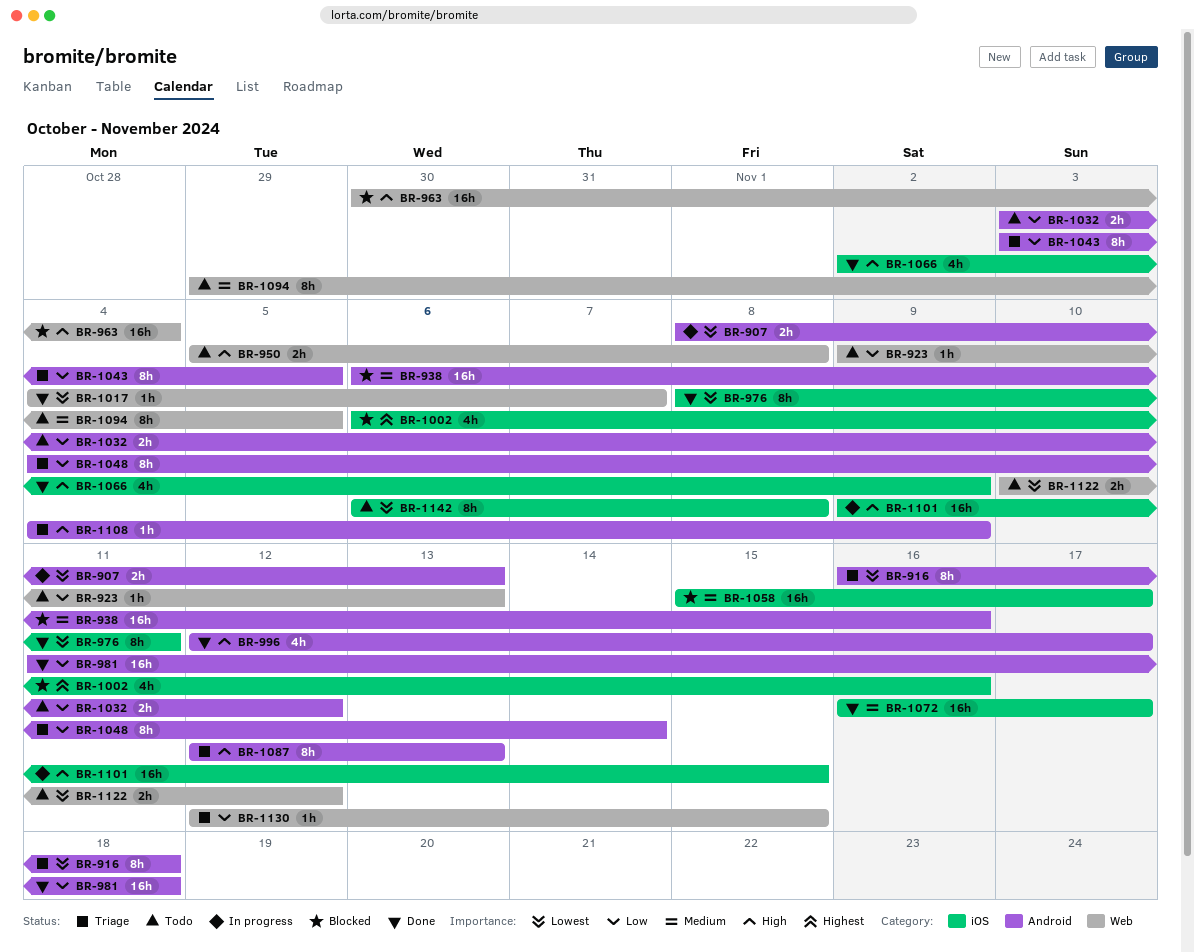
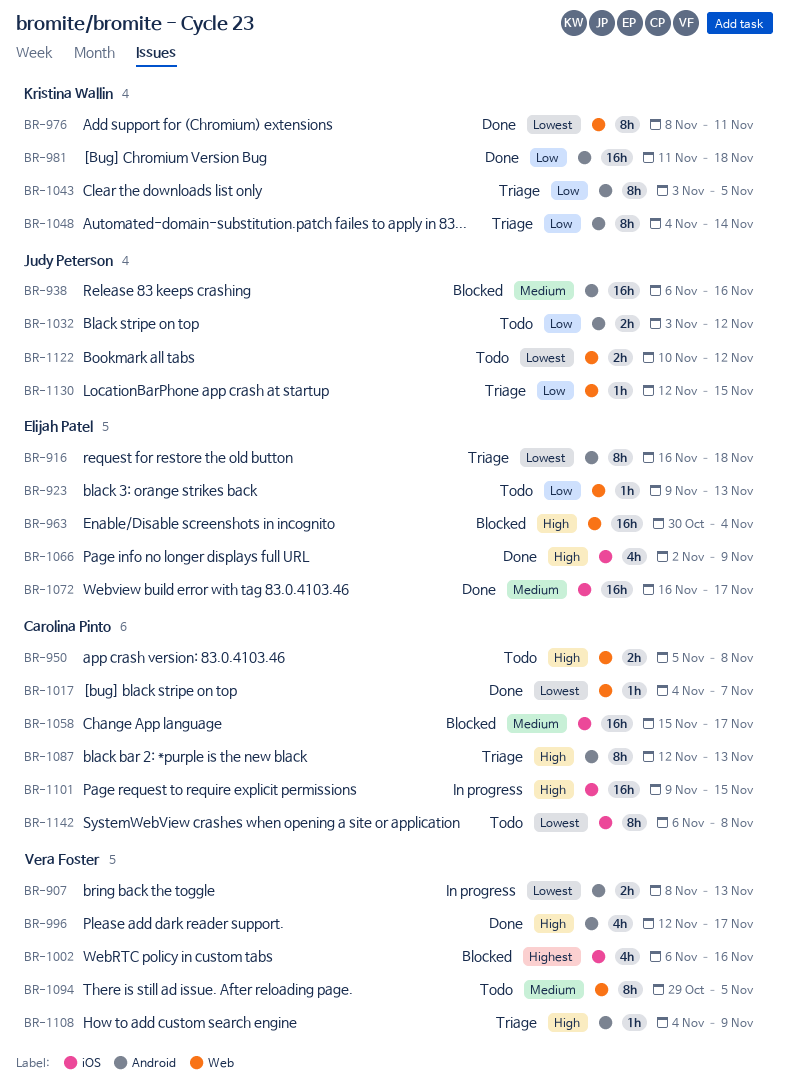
BR-976, label: iOS -> Web

